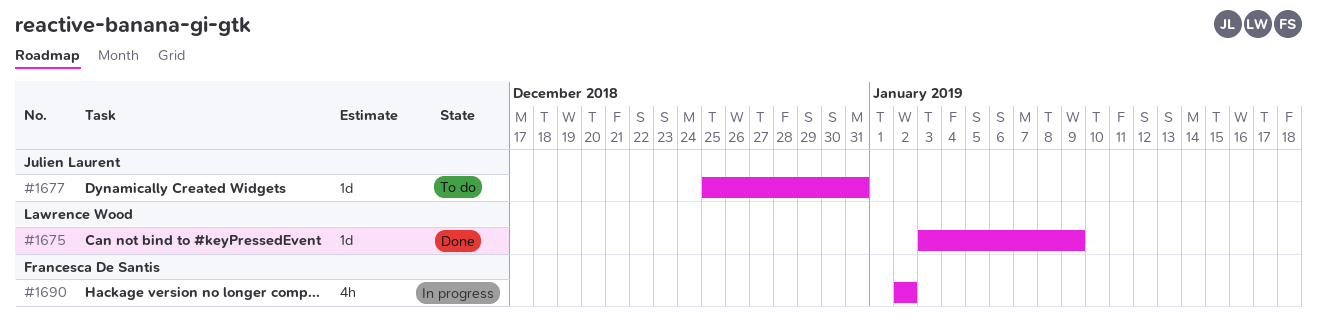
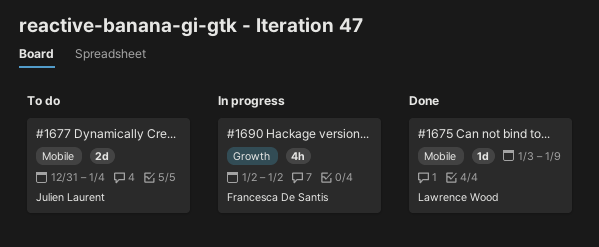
#1677, estimate: 1d -> 2d
#1677, start: Dec 25 -> Dec 31
#1677, due: Dec 31 -> Jan 4

